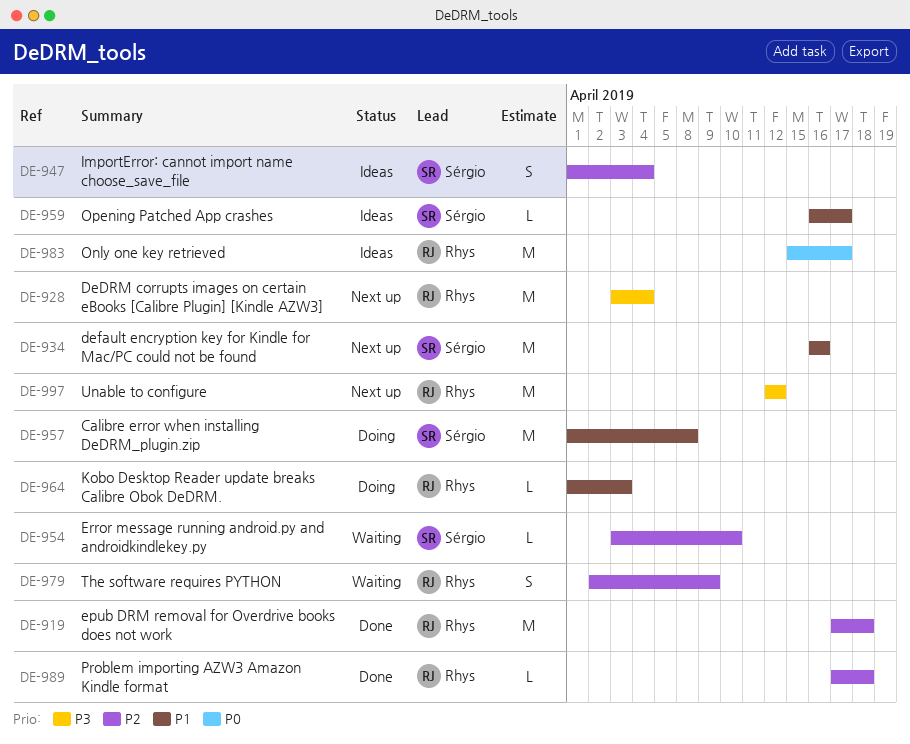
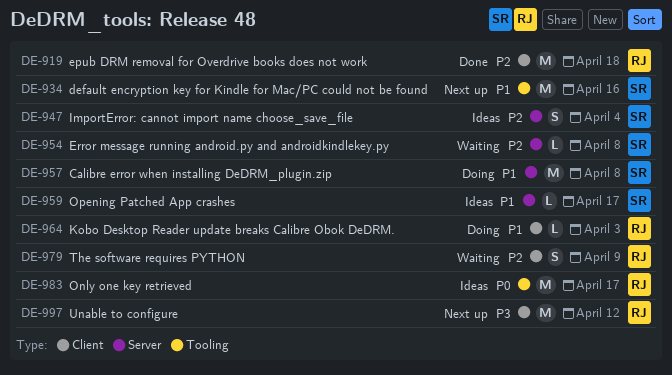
DE-928: present -> none
DE-954, due: Apr 10 -> Apr 8
DE-989: present -> none

